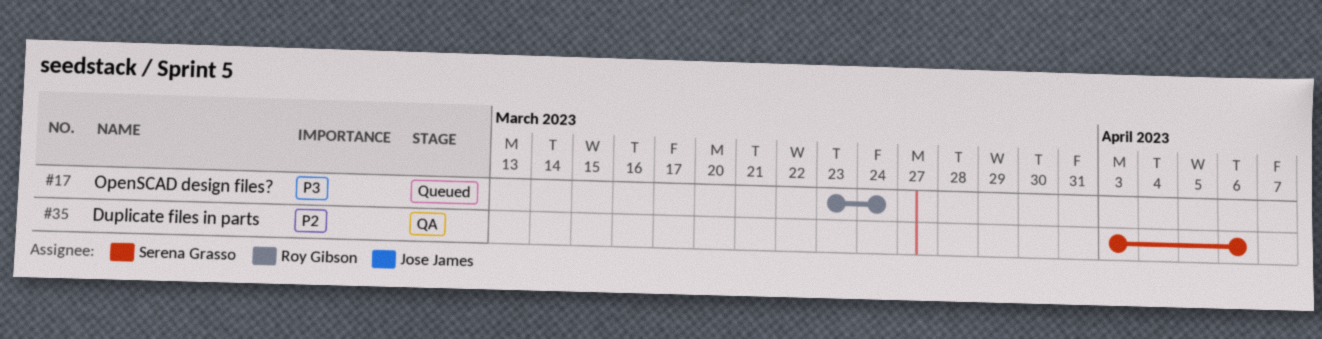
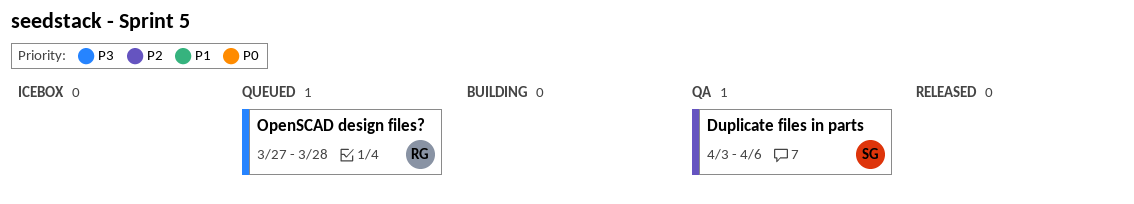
OpenSCAD design files?, start: Mar 23 -> Mar 27
OpenSCAD design files?, due: Mar 24 -> Mar 28

